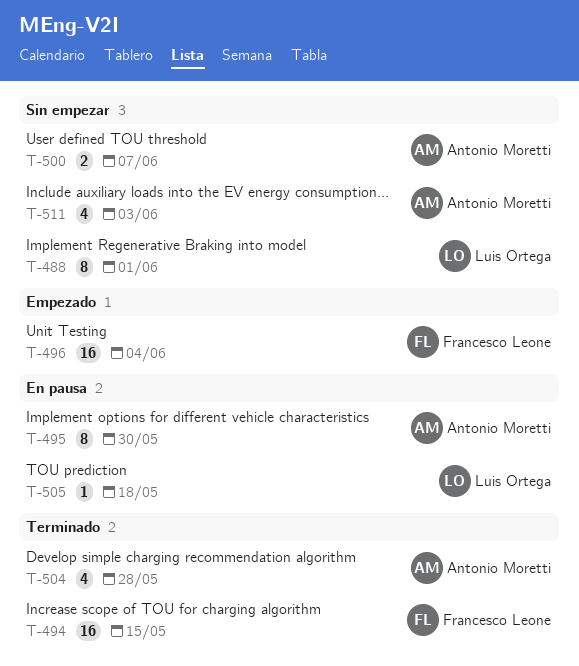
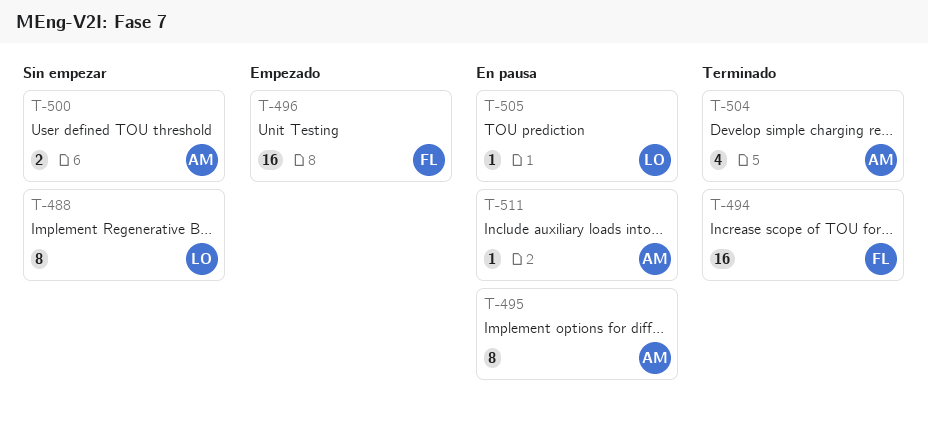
T-511, status: Sin empezar -> En pausa
T-511, estimate: 4 -> 1

